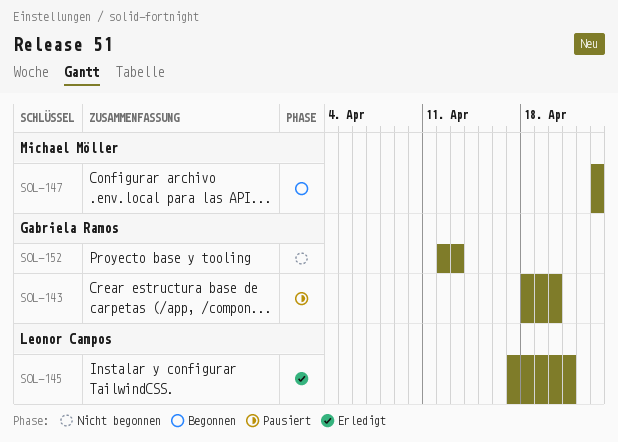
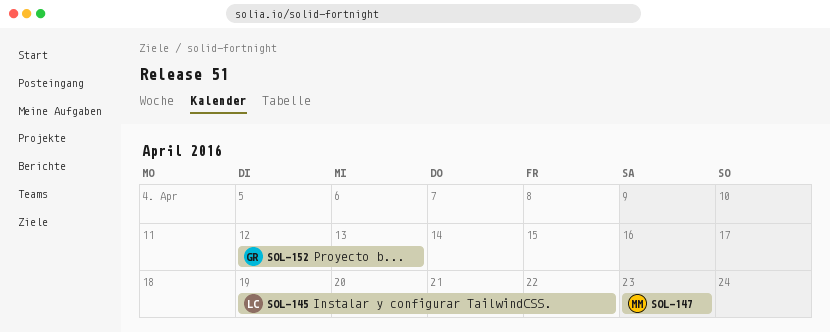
SOL-143: present -> none
SOL-145, start: Apr 17 -> Apr 19
SOL-145, due: Apr 21 -> Apr 22

